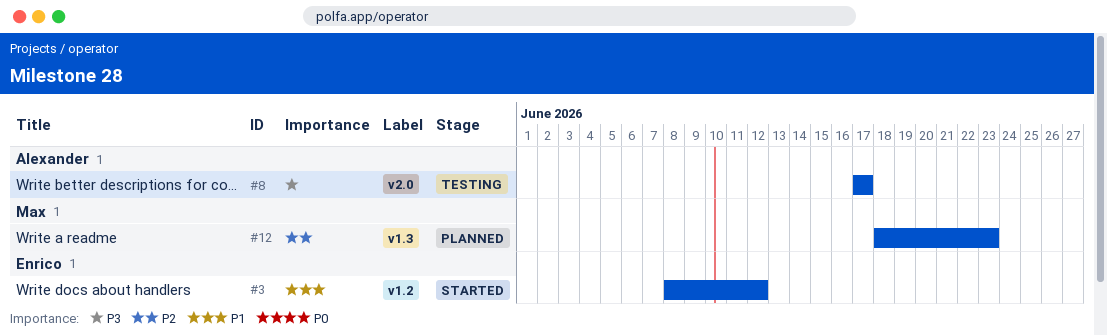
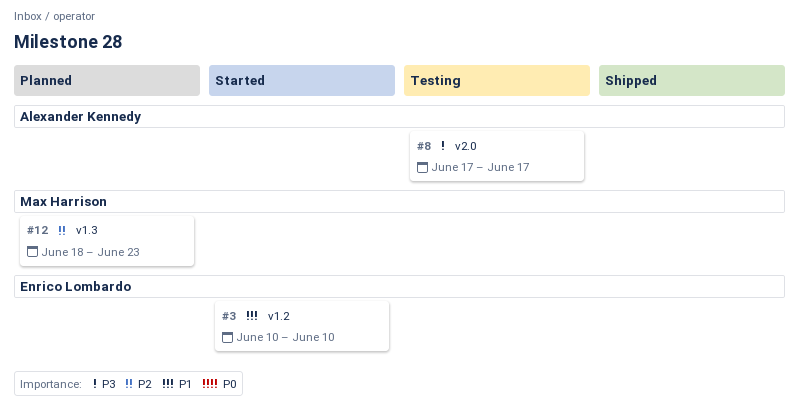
#3, start: Jun 8 -> Jun 10
#3, due: Jun 12 -> Jun 10

